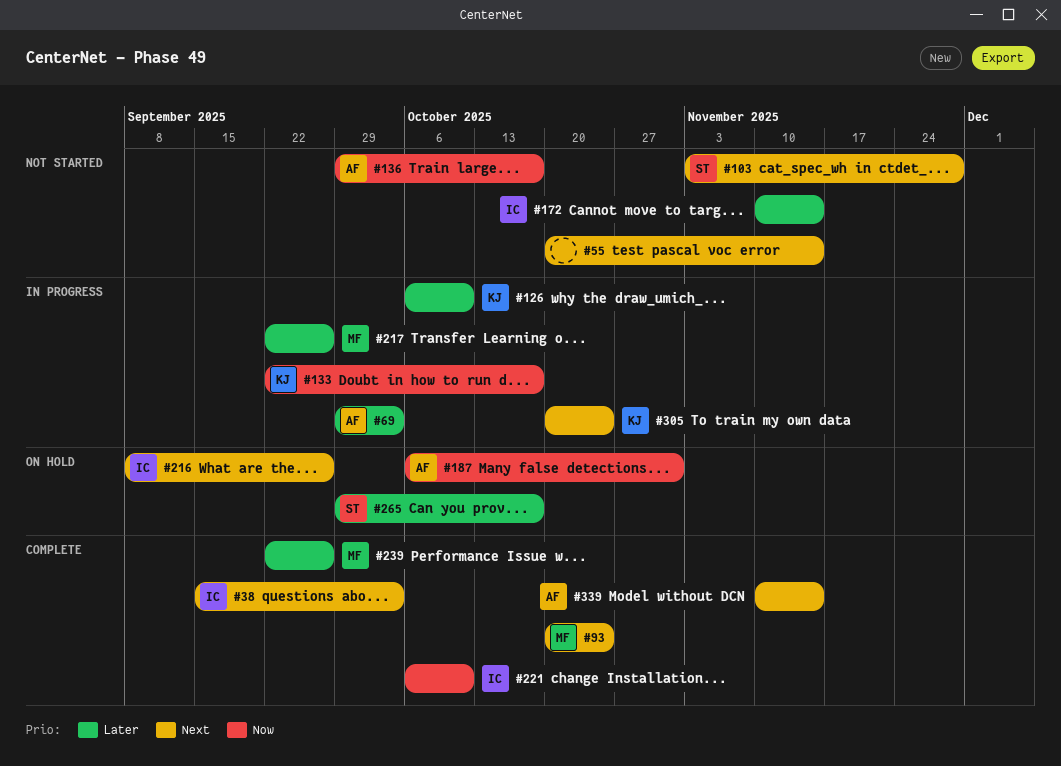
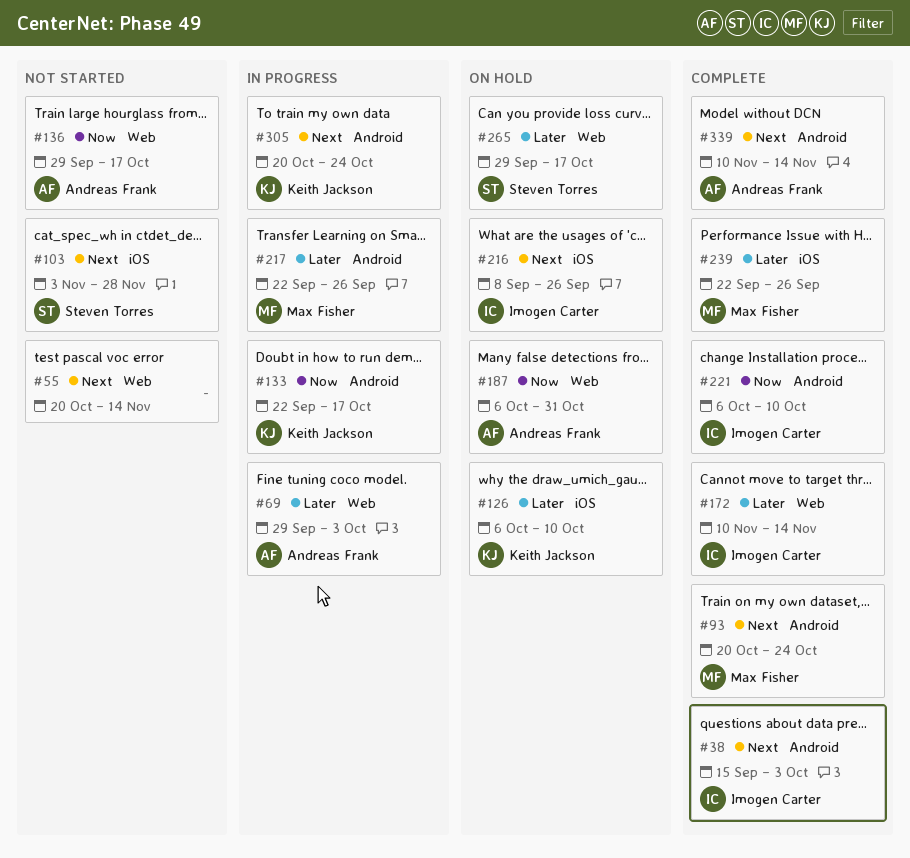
#126, status: In progress -> On hold
#172, status: Not started -> Complete

